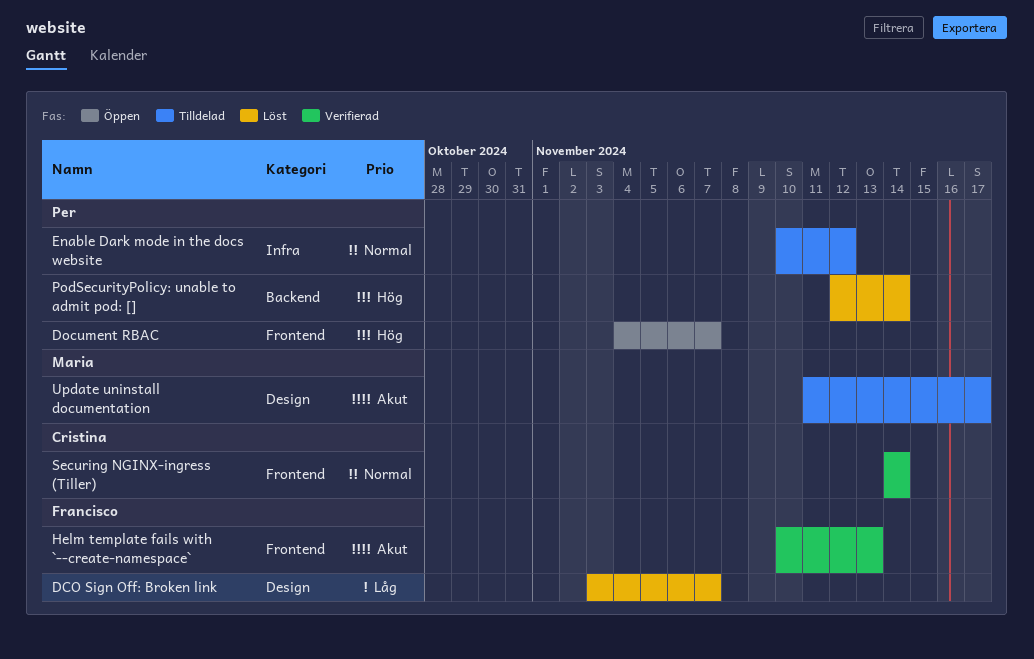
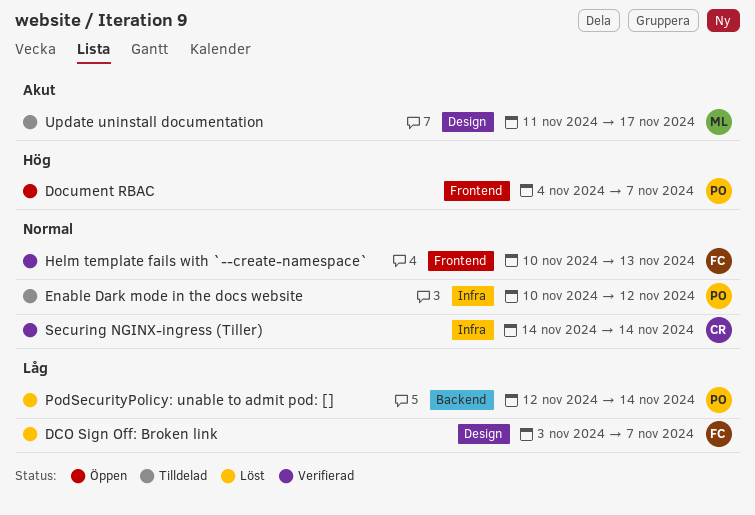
Helm template fails with `--create-namespace`, priority: Akut -> Normal
PodSecurityPolicy: unable to admit pod: [], priority: Hög -> Låg
Securing NGINX-ingress (Tiller), label: Frontend -> Infra

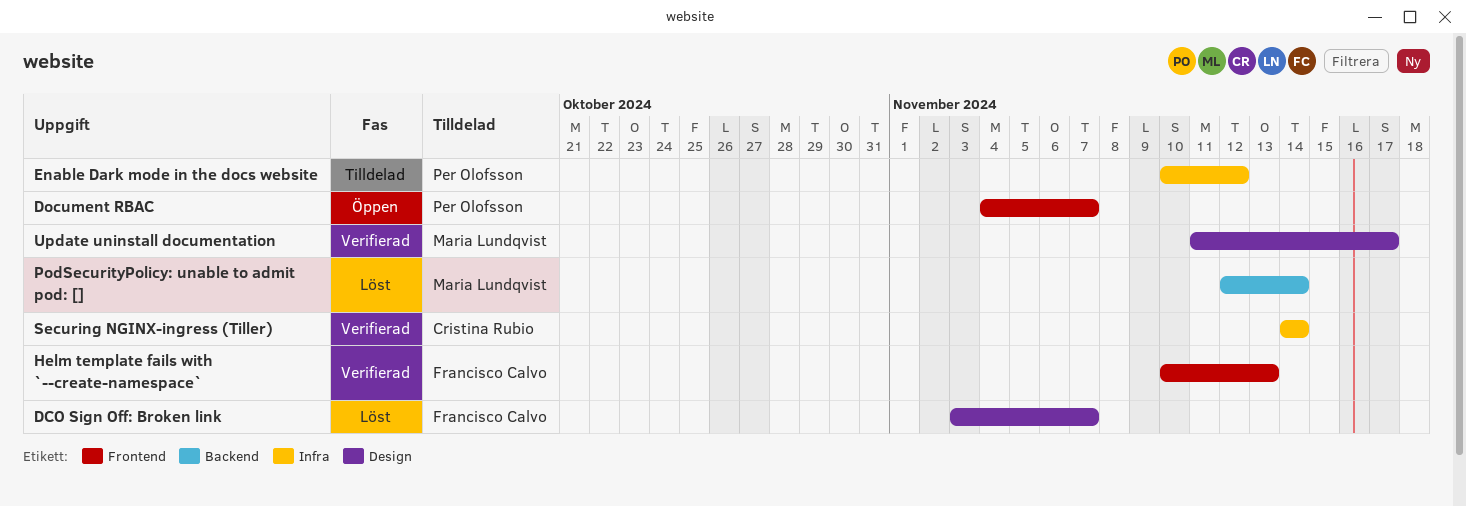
PodSecurityPolicy: unable to admit pod: [], owner: Per Olofsson -> Maria Lundqvist
Update uninstall documentation, status: Tilldelad -> Verifierad

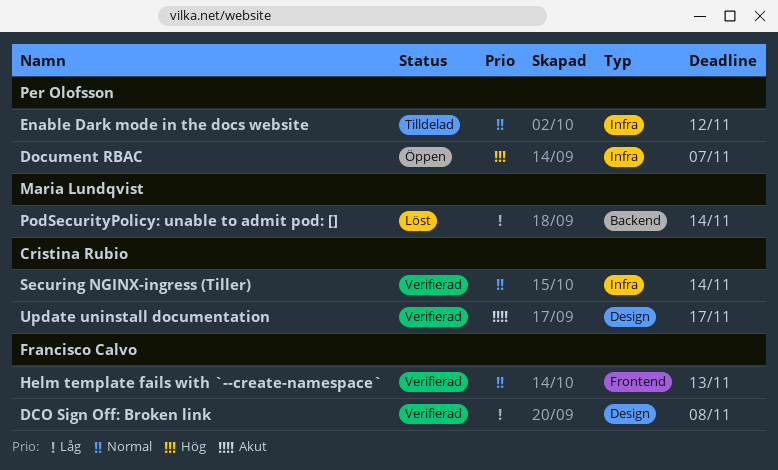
DCO Sign Off: Broken link, status: Löst -> Verifierad
DCO Sign Off: Broken link, due: Nov 7 -> Nov 8
Document RBAC, label: Frontend -> Infra
Update uninstall documentation, owner: Maria Lundqvist -> Cristina Rubio

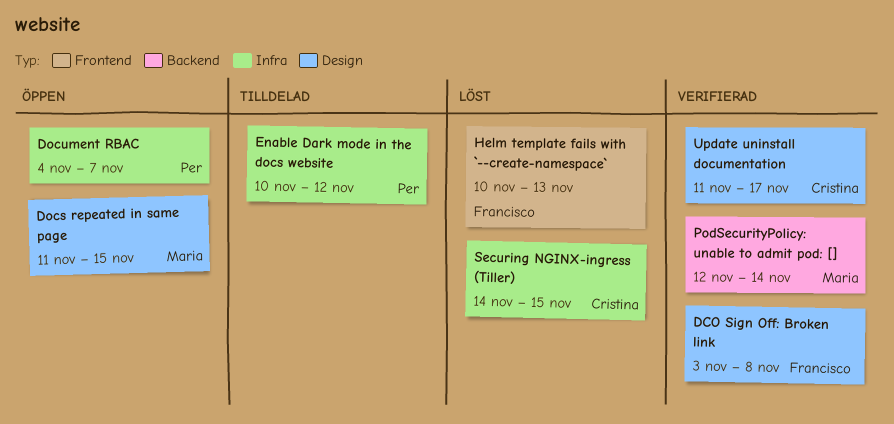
Docs repeated in same page: none -> present
Helm template fails with `--create-namespace`, status: Verifierad -> Löst
PodSecurityPolicy: unable to admit pod: [], status: Löst -> Verifierad
Securing NGINX-ingress (Tiller), status: Verifierad -> Löst
Securing NGINX-ingress (Tiller), due: Nov 14 -> Nov 15

